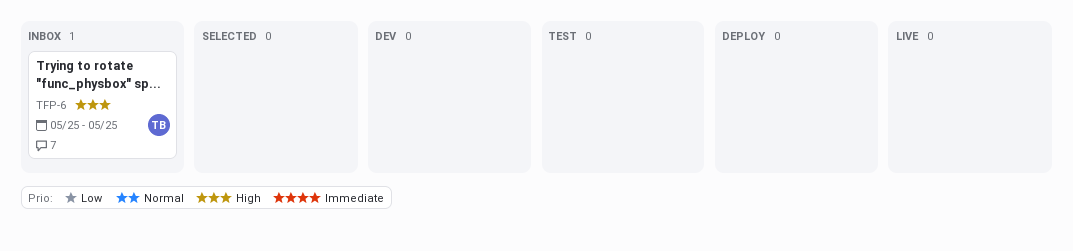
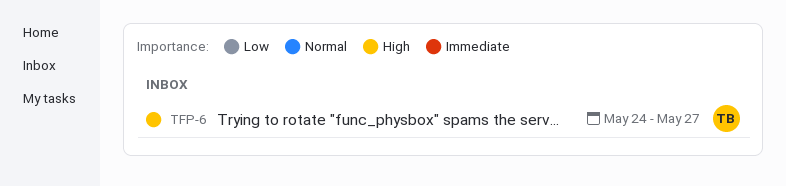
TFP-6, start: May 25 -> May 24
TFP-6, due: May 25 -> May 27

